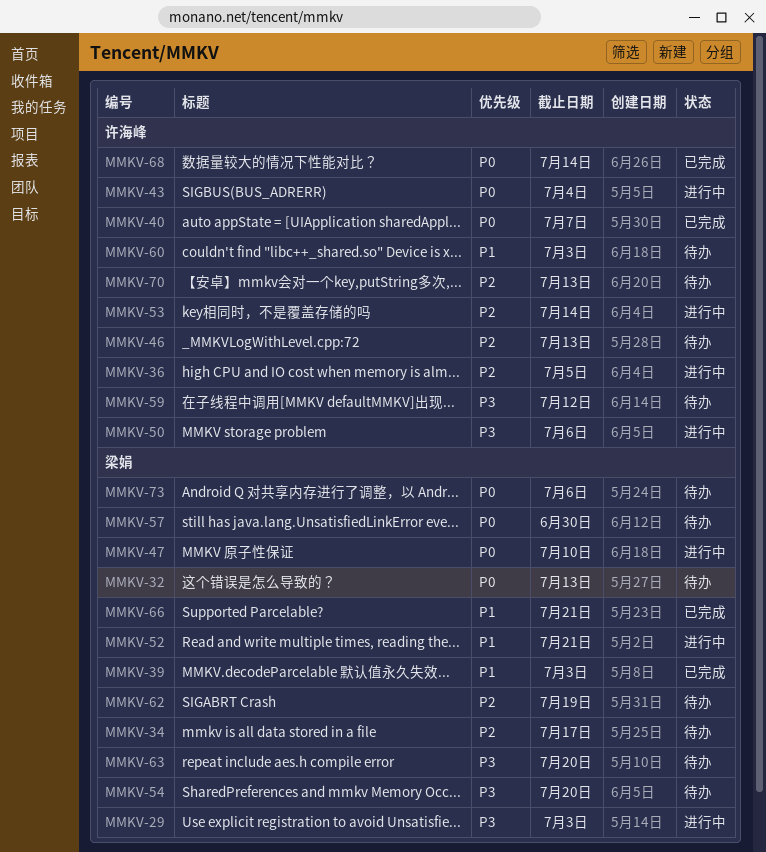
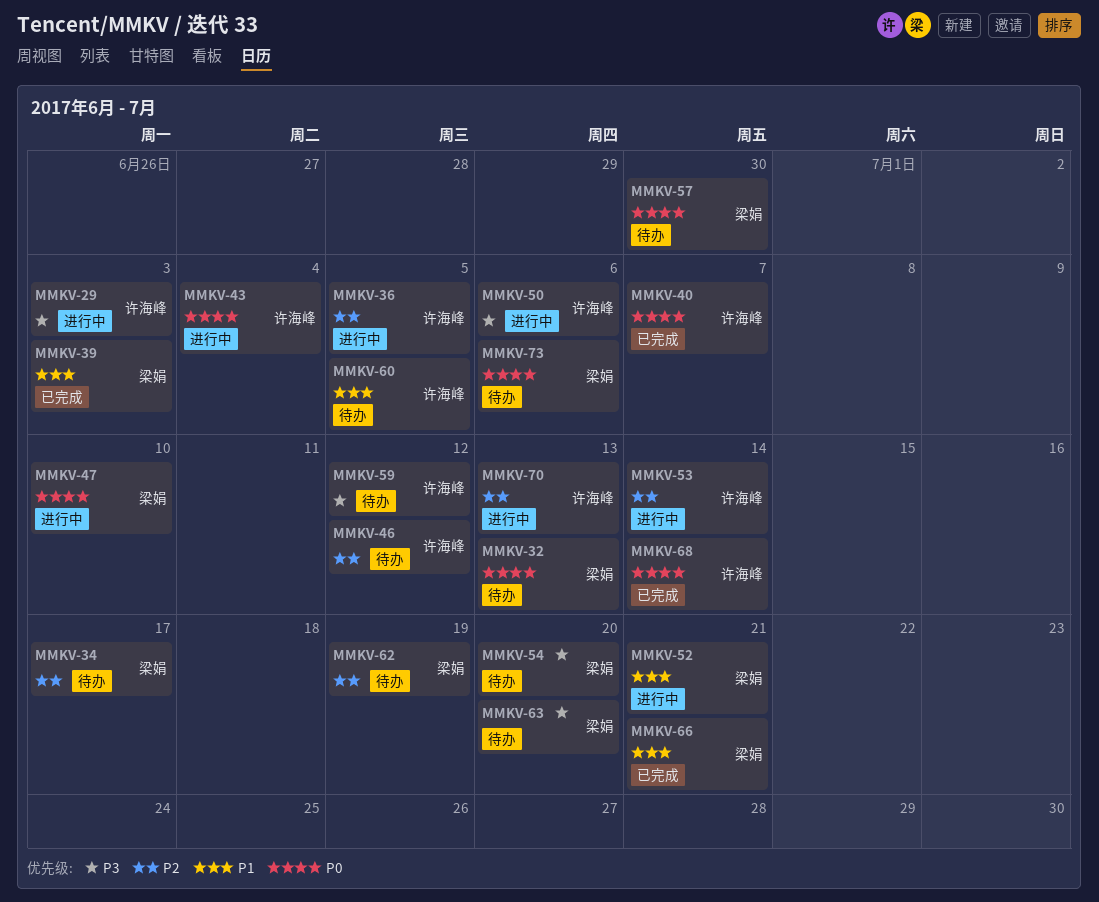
MMKV-29, owner: 梁娟 -> 许海峰
MMKV-46, due: Jul 13 -> Jul 12
MMKV-60, due: Jul 3 -> Jul 5
MMKV-70, status: 待办 -> 进行中

